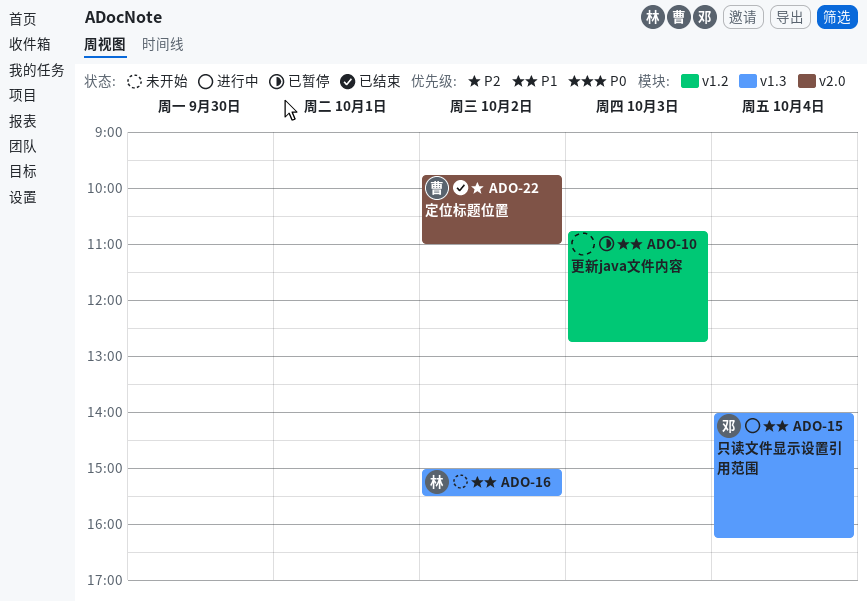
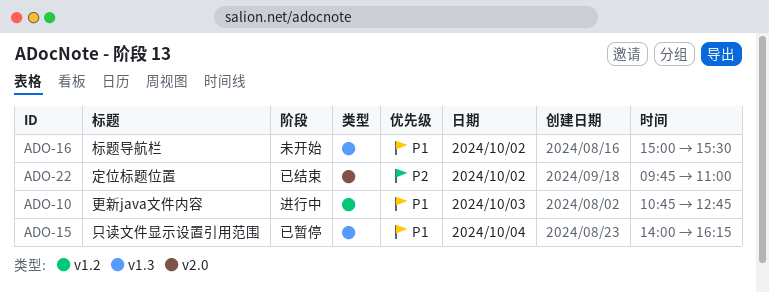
ADO-10, status: 已暂停 -> 进行中
ADO-15, status: 进行中 -> 已暂停

